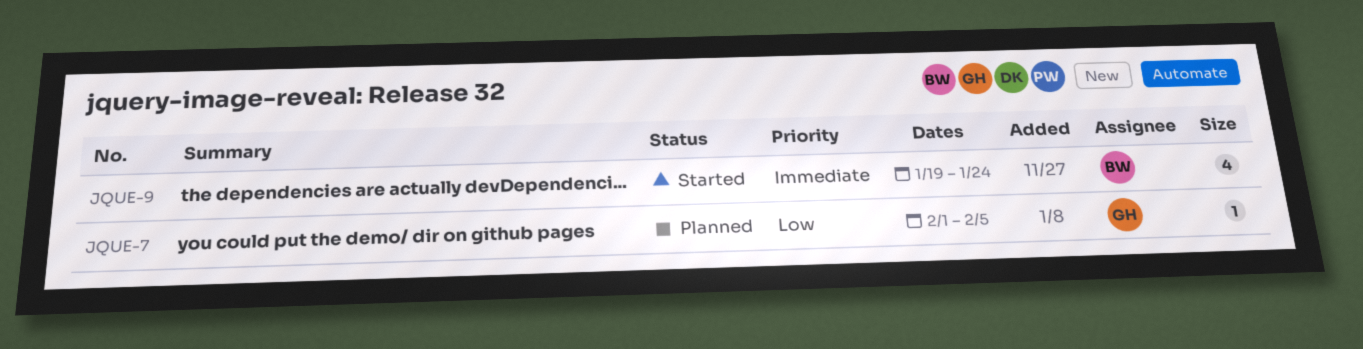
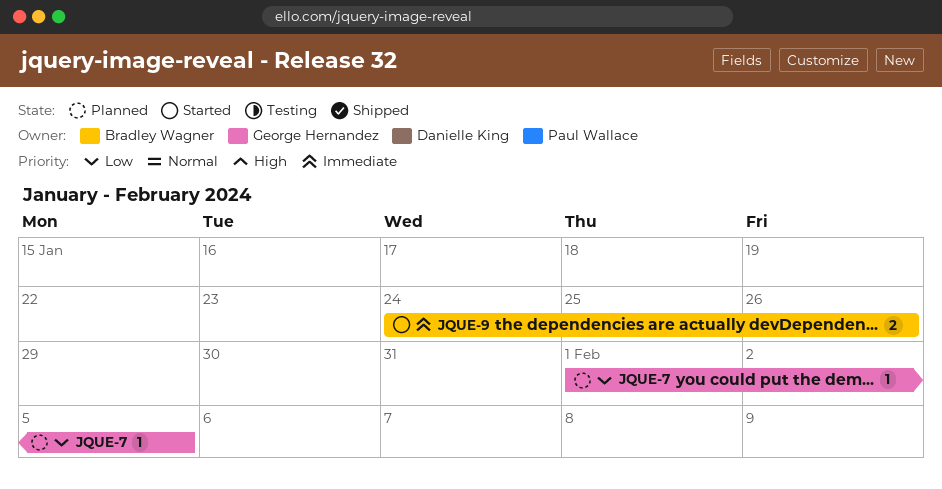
JQUE-9, estimate: 4 -> 2
JQUE-9, start: Jan 19 -> Jan 24
JQUE-9, due: Jan 24 -> Jan 26

